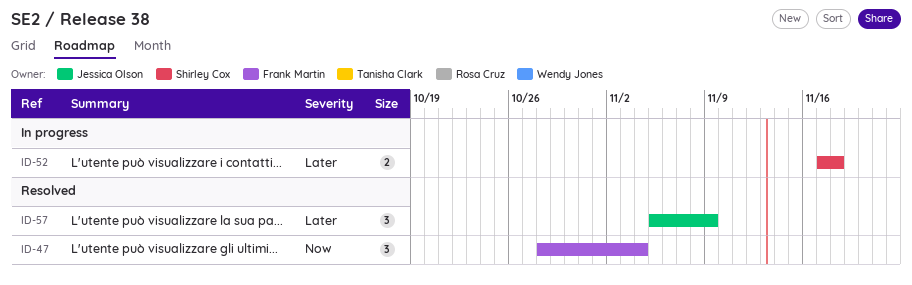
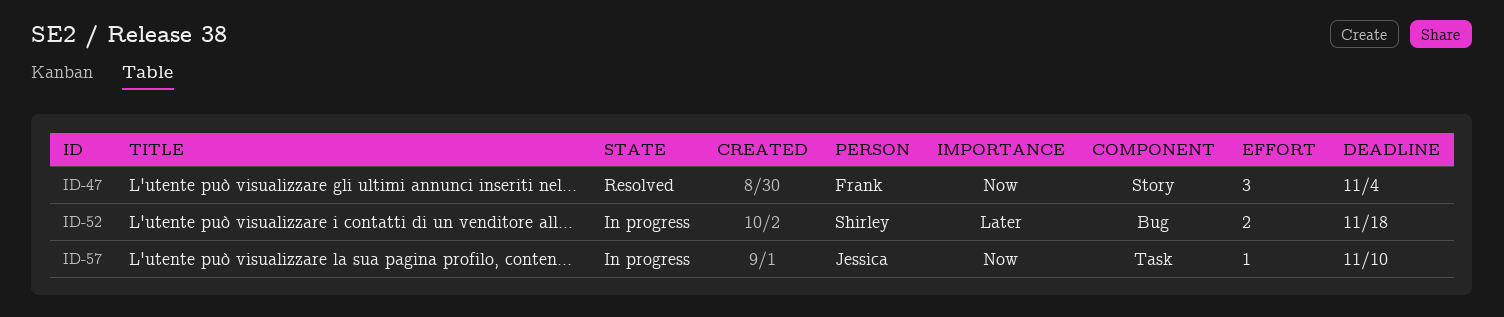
ID-57, status: Resolved -> In progress
ID-57, priority: Later -> Now
ID-57, estimate: 3 -> 1
ID-57, due: Nov 9 -> Nov 10

